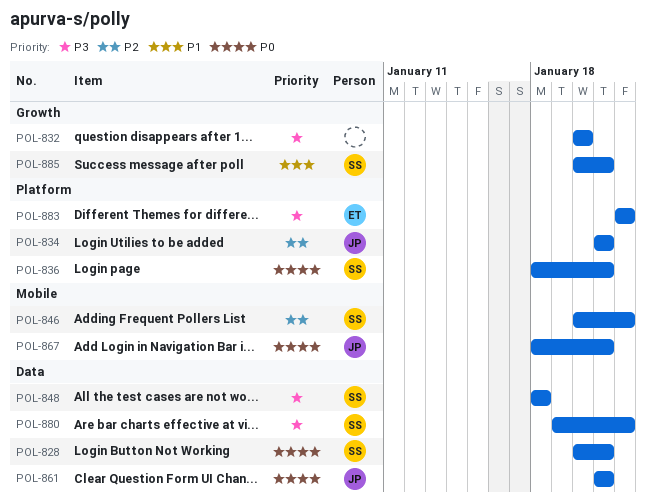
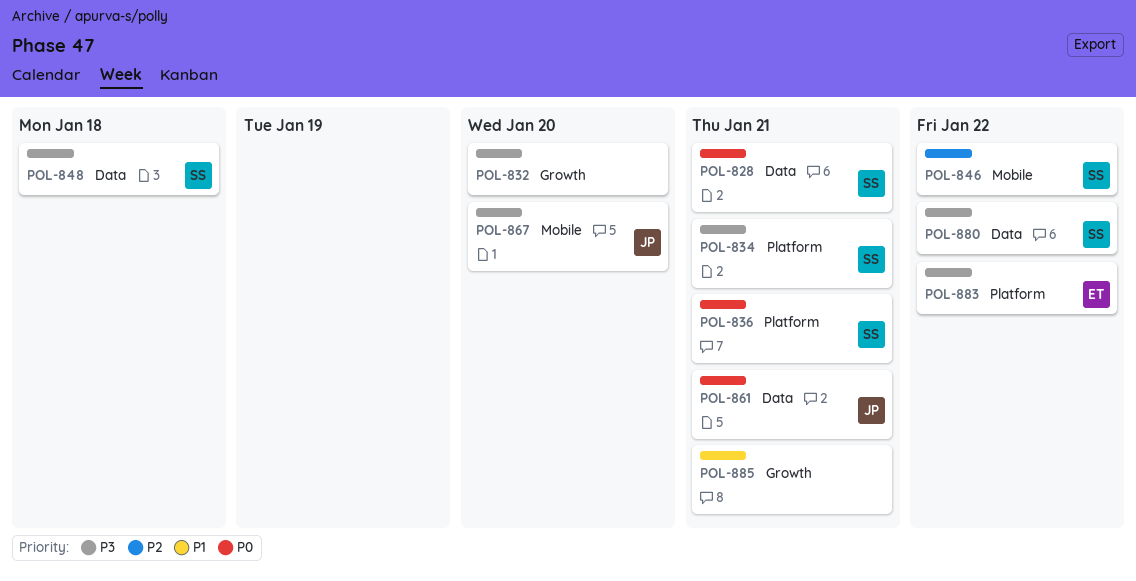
POL-834, owner: JP -> SS
POL-834, priority: P2 -> P3
POL-867, priority: P0 -> P3
POL-867, due: Jan 21 -> Jan 20
POL-885, owner: SS -> none

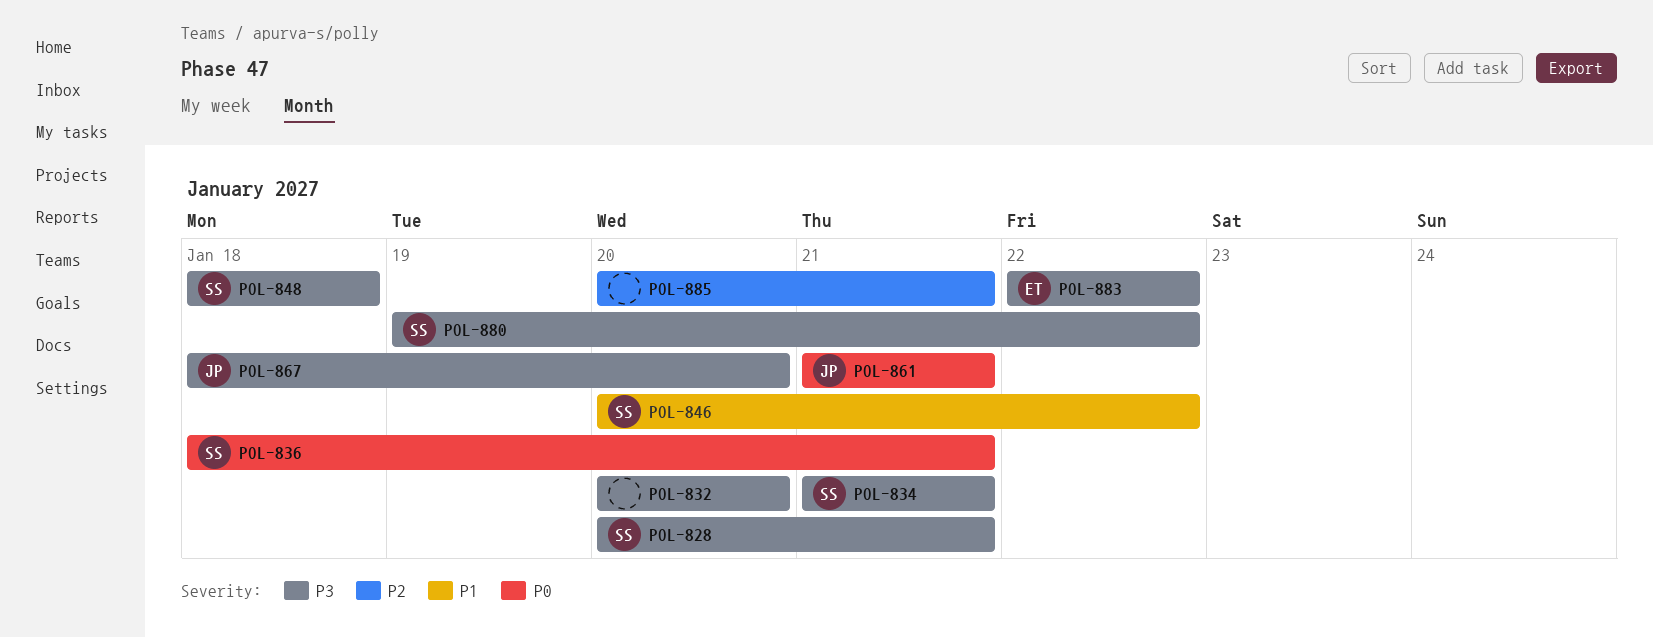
POL-828, priority: P0 -> P3
POL-846, priority: P2 -> P1
POL-885, priority: P1 -> P2

